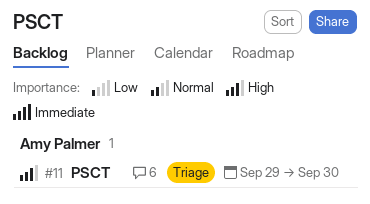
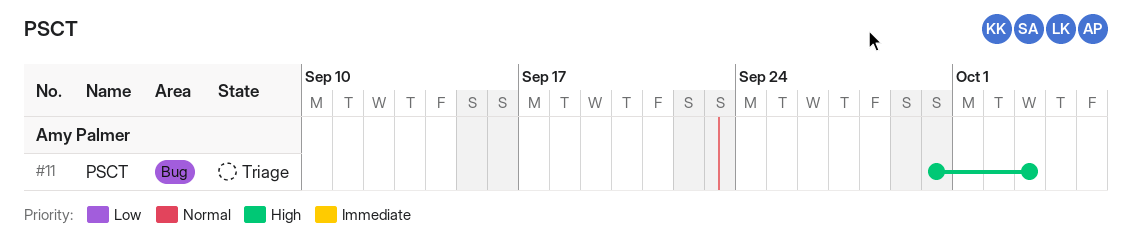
#11, start: Sep 29 -> Sep 30
#11, due: Sep 30 -> Oct 3

